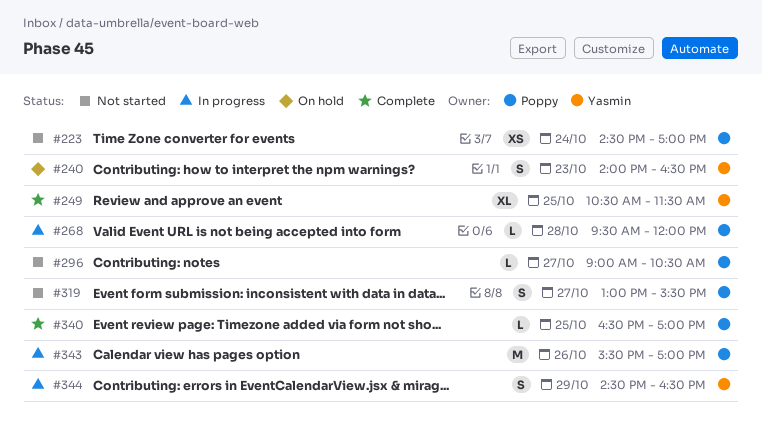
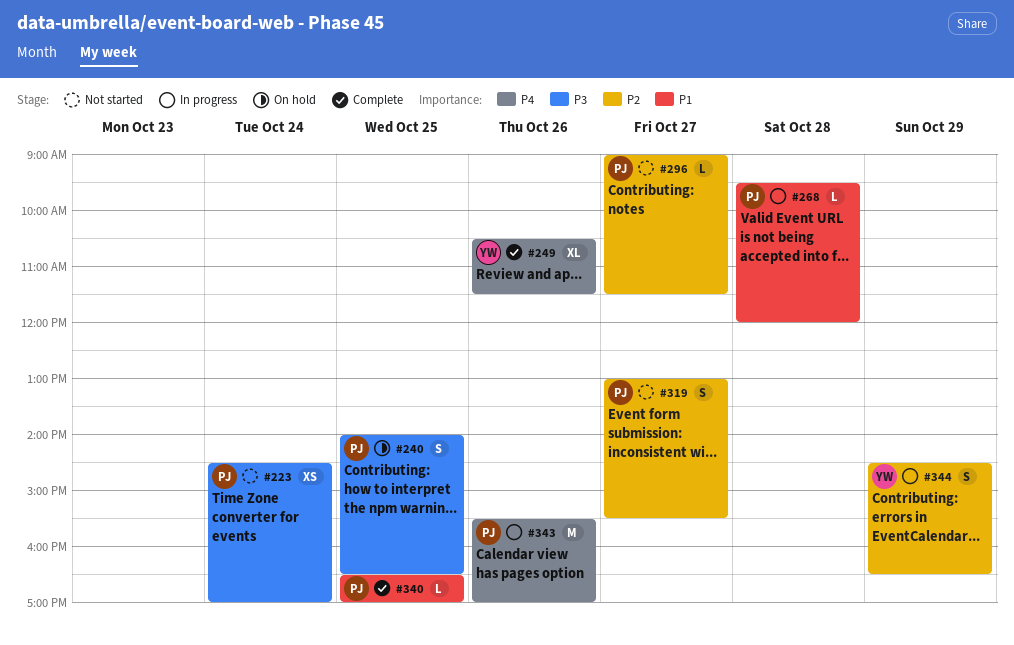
#240, owner: Yasmin -> Poppy
#240, day: Oct 23 -> Oct 25
#249, day: Oct 25 -> Oct 26
#296, ends: 10:30 -> 11:30

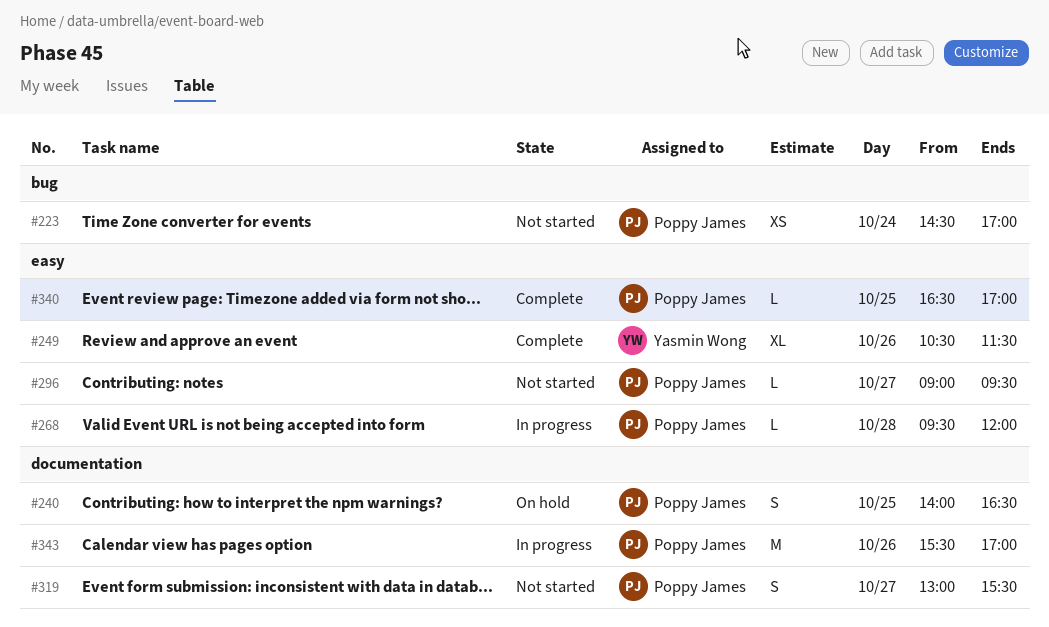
#296, ends: 11:30 -> 09:30
#344: present -> none

